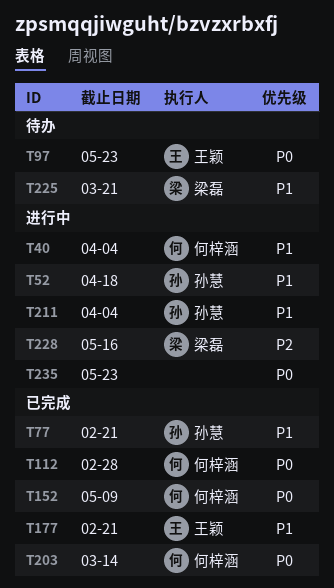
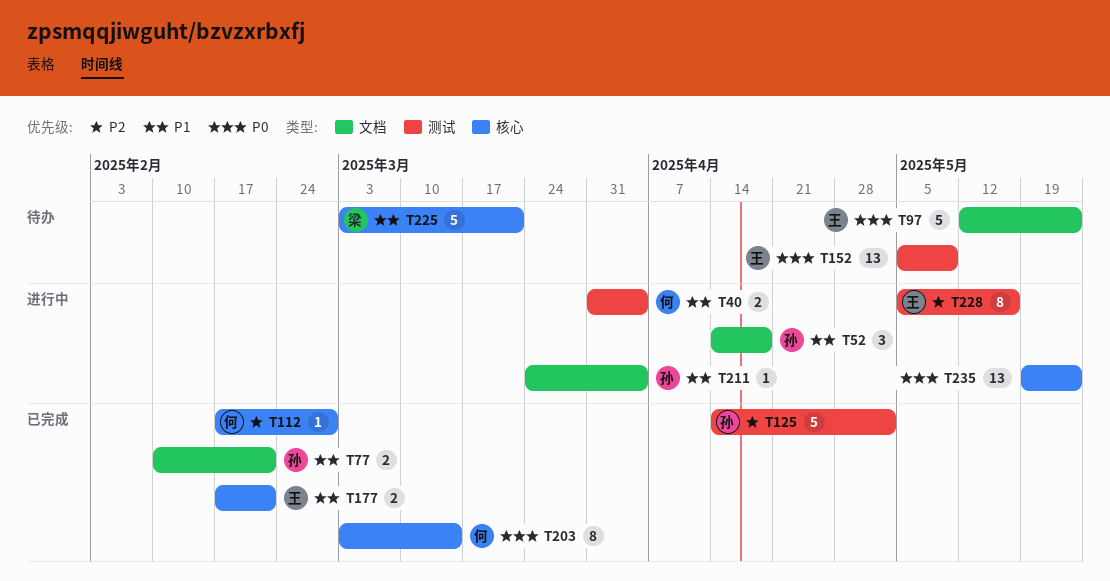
T112, priority: P0 -> P2
T125: none -> present
T152, status: 已完成 -> 待办
T152, owner: 何梓涵 -> 王颖
T228, owner: 梁磊 -> 王颖

